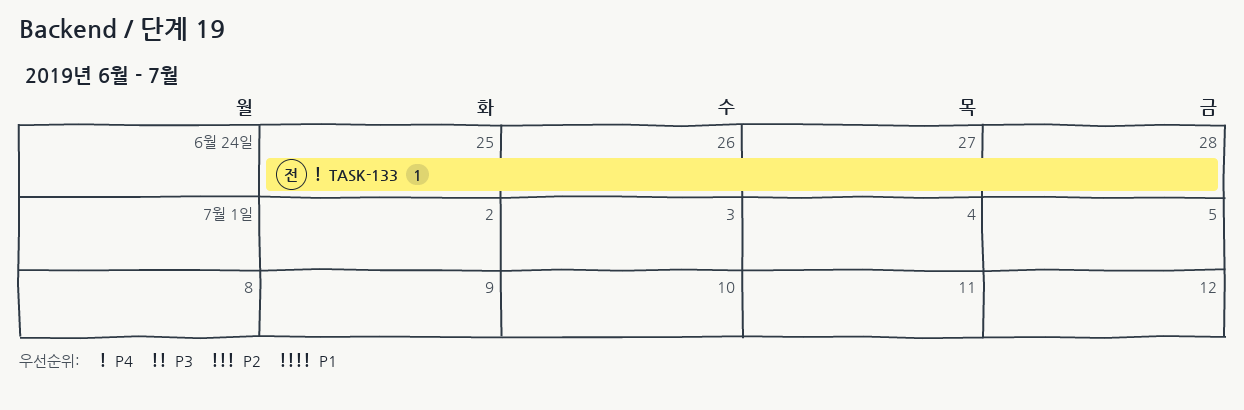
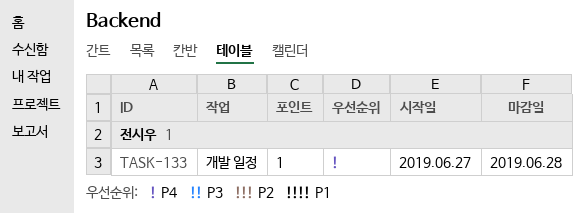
TASK-133, start: Jun 25 -> Jun 27

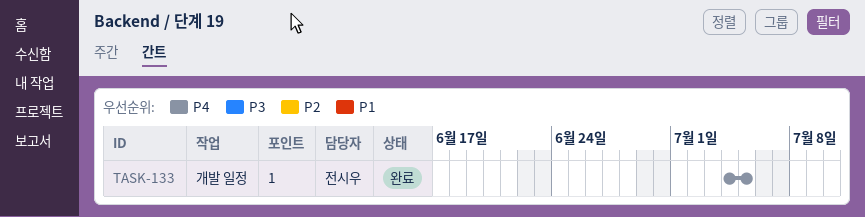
TASK-133, start: Jun 27 -> Jul 4
TASK-133, due: Jun 28 -> Jul 5

